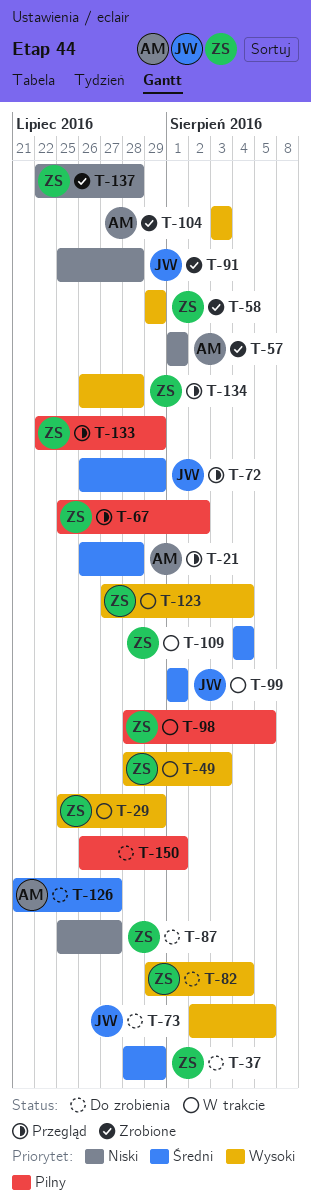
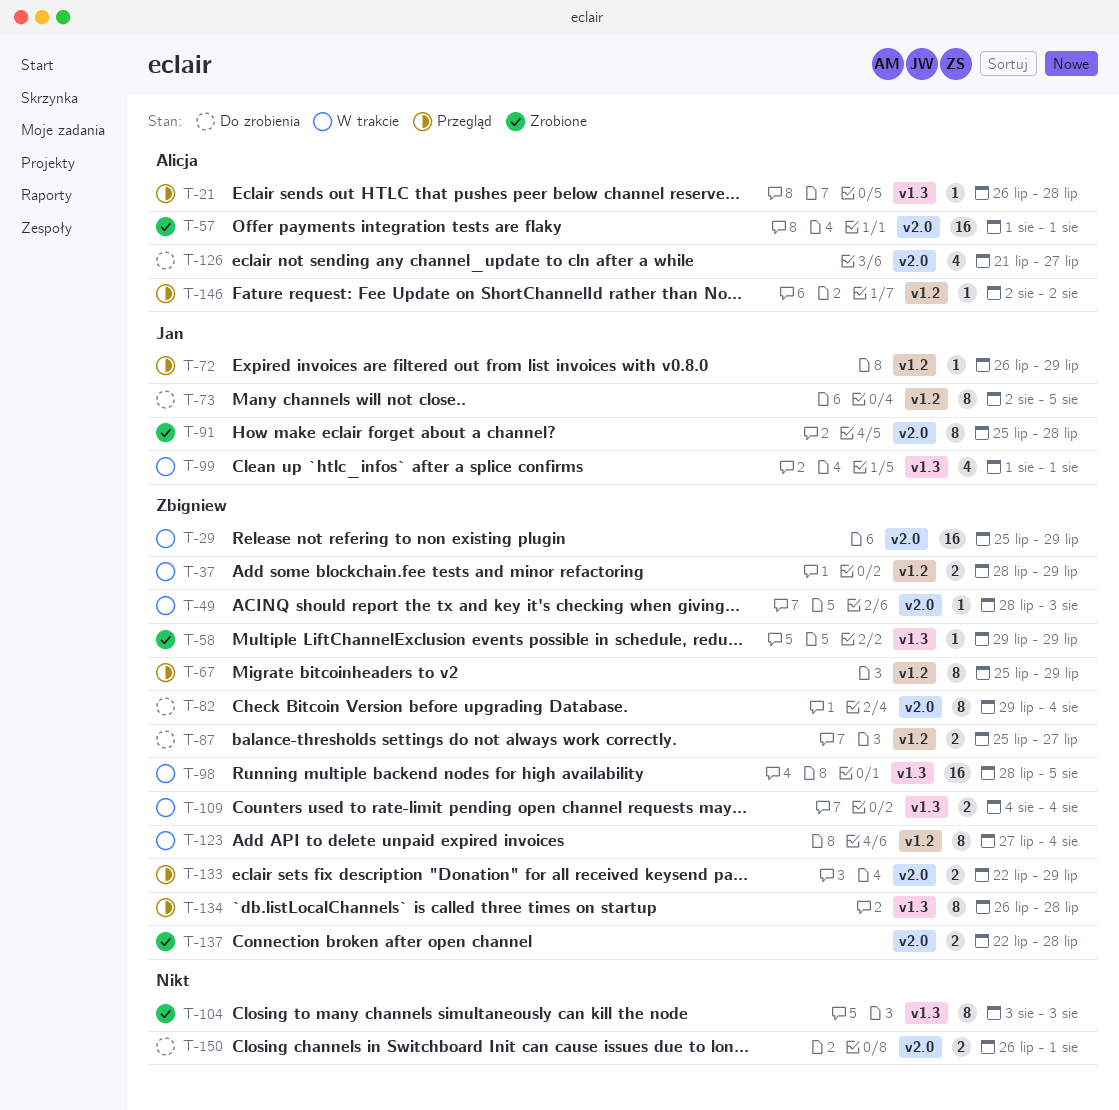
T-37, status: Do zrobienia -> W trakcie
T-67, due: Aug 2 -> Jul 29
T-104, owner: Alicja -> none
T-146: none -> present

